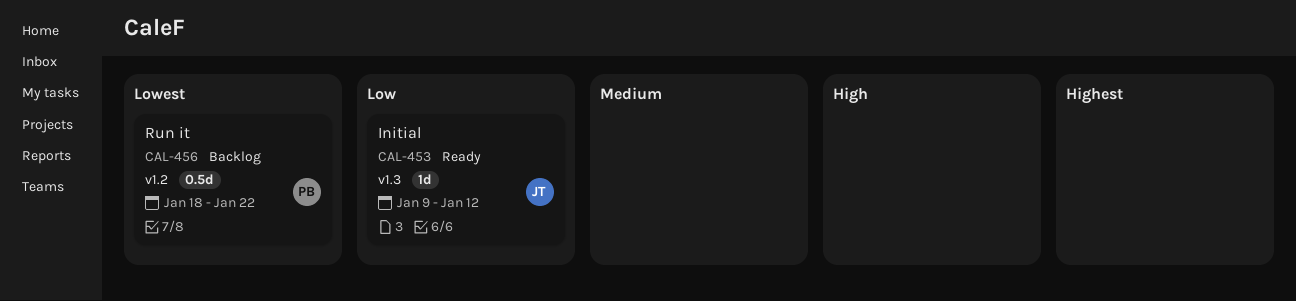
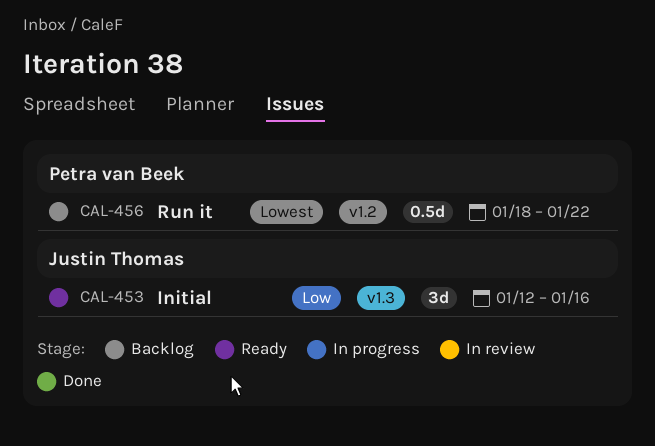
CAL-453, estimate: 1d -> 3d
CAL-453, start: Jan 9 -> Jan 12
CAL-453, due: Jan 12 -> Jan 16

